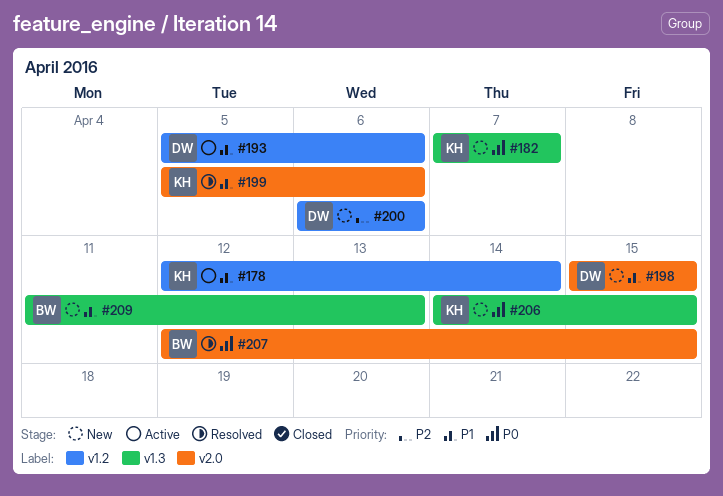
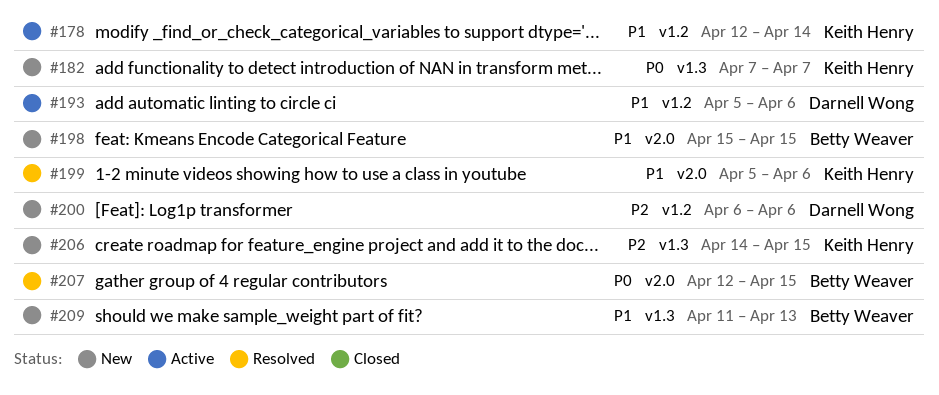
#198, owner: Darnell Wong -> Betty Weaver
#206, priority: P0 -> P2

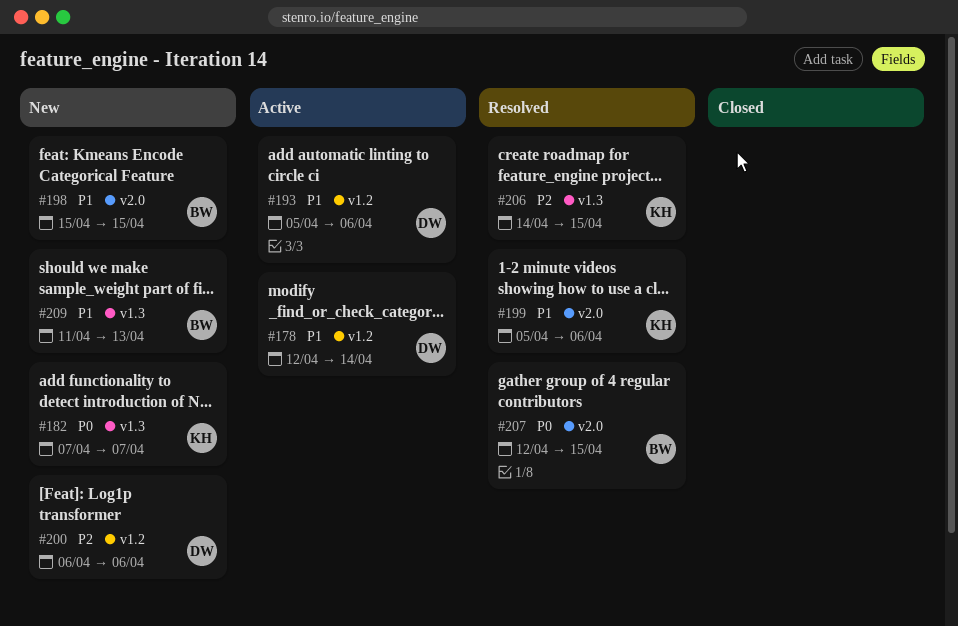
#178, owner: Keith Henry -> Darnell Wong
#206, status: New -> Resolved

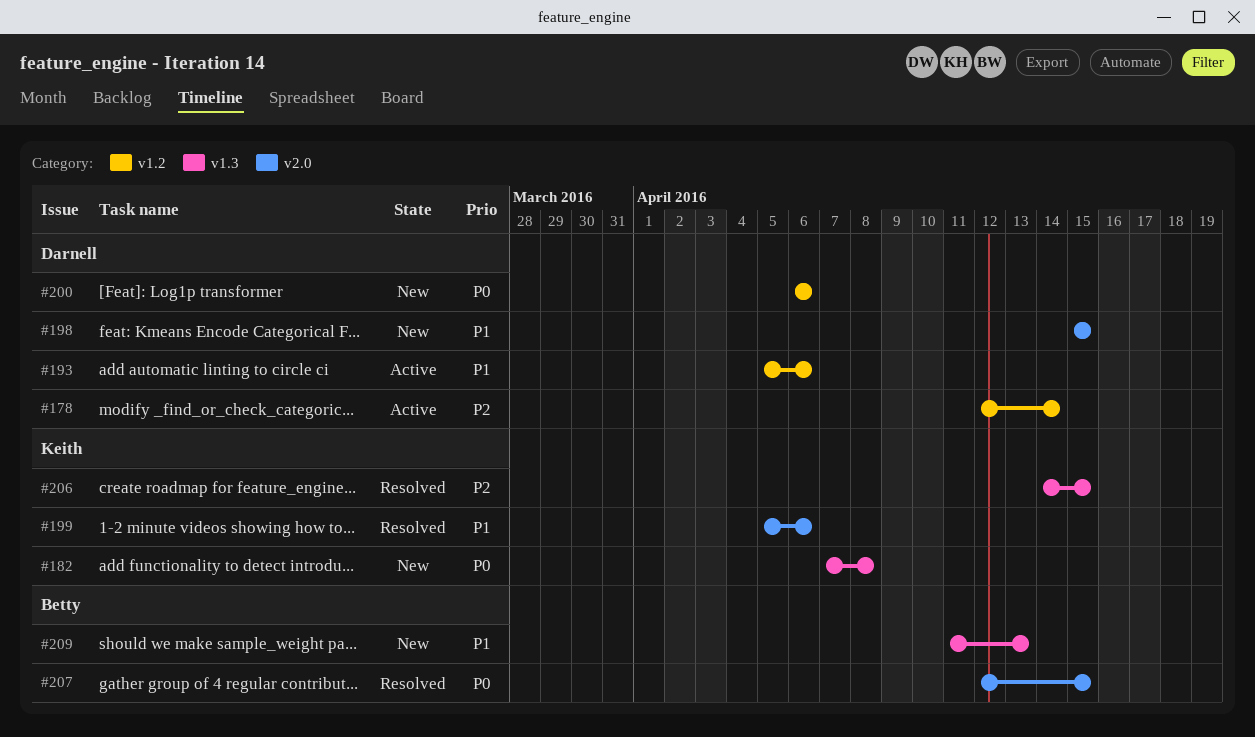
#178, priority: P1 -> P2
#182, due: Apr 7 -> Apr 8
#198, owner: Betty -> Darnell
#200, priority: P2 -> P0

